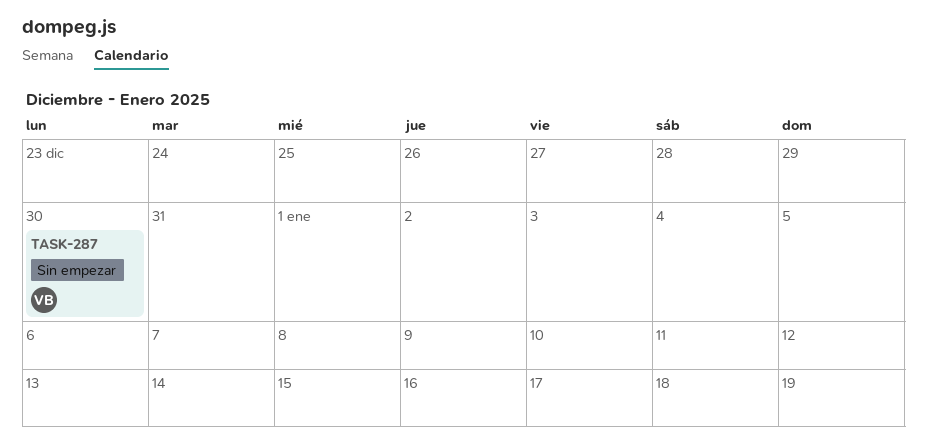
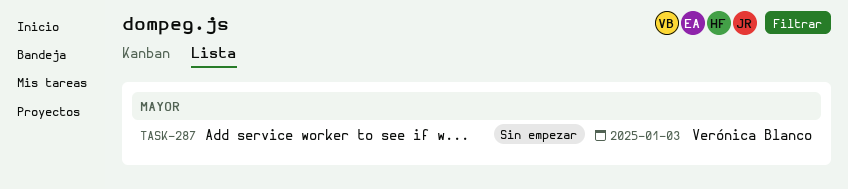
TASK-287, due: Dec 30 -> Jan 3

